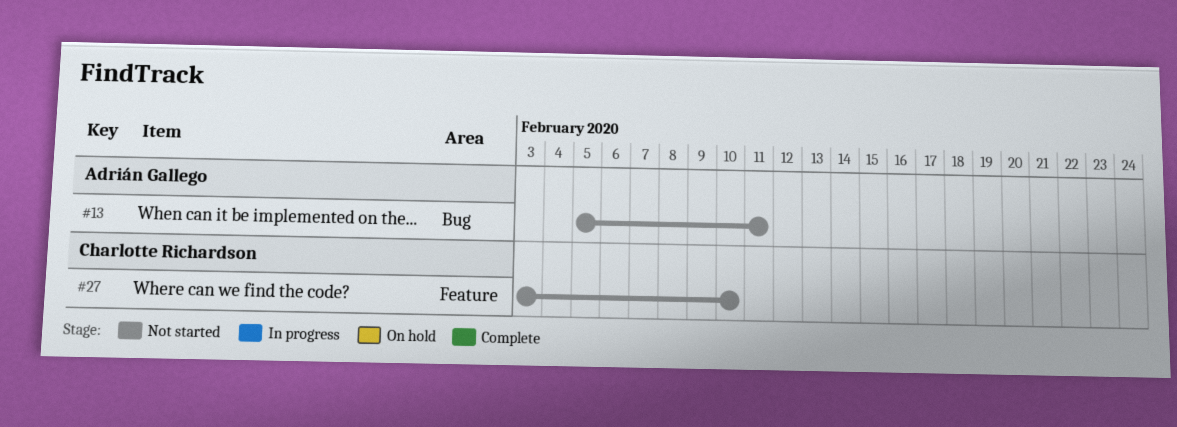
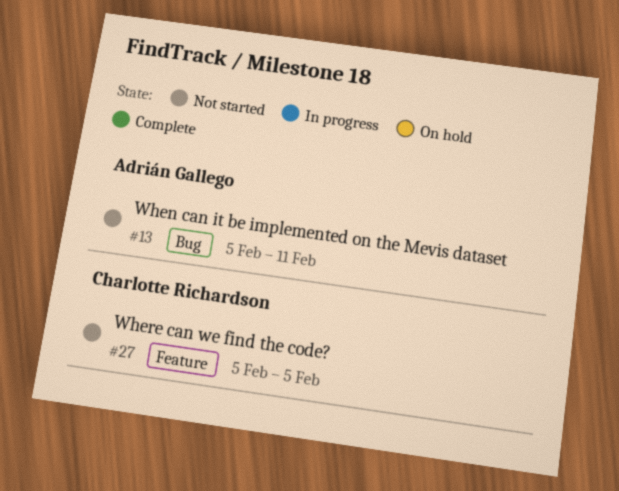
#27, start: Feb 3 -> Feb 5
#27, due: Feb 10 -> Feb 5

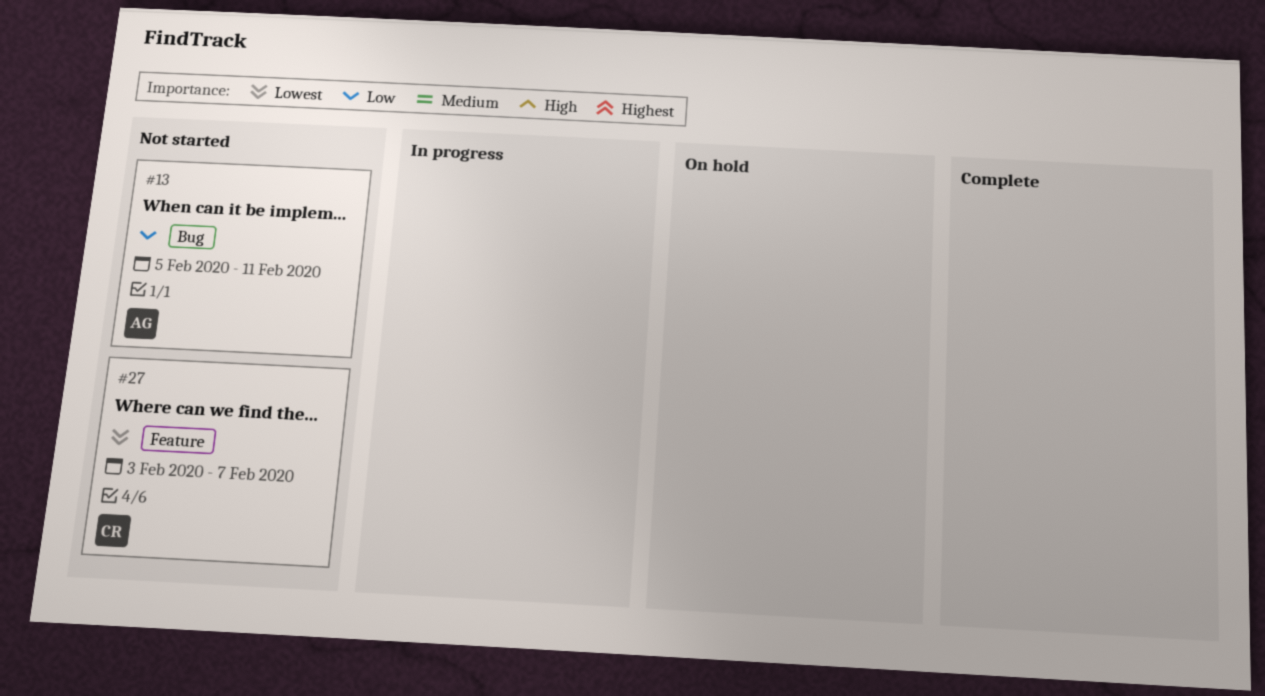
#27, start: Feb 5 -> Feb 3
#27, due: Feb 5 -> Feb 7

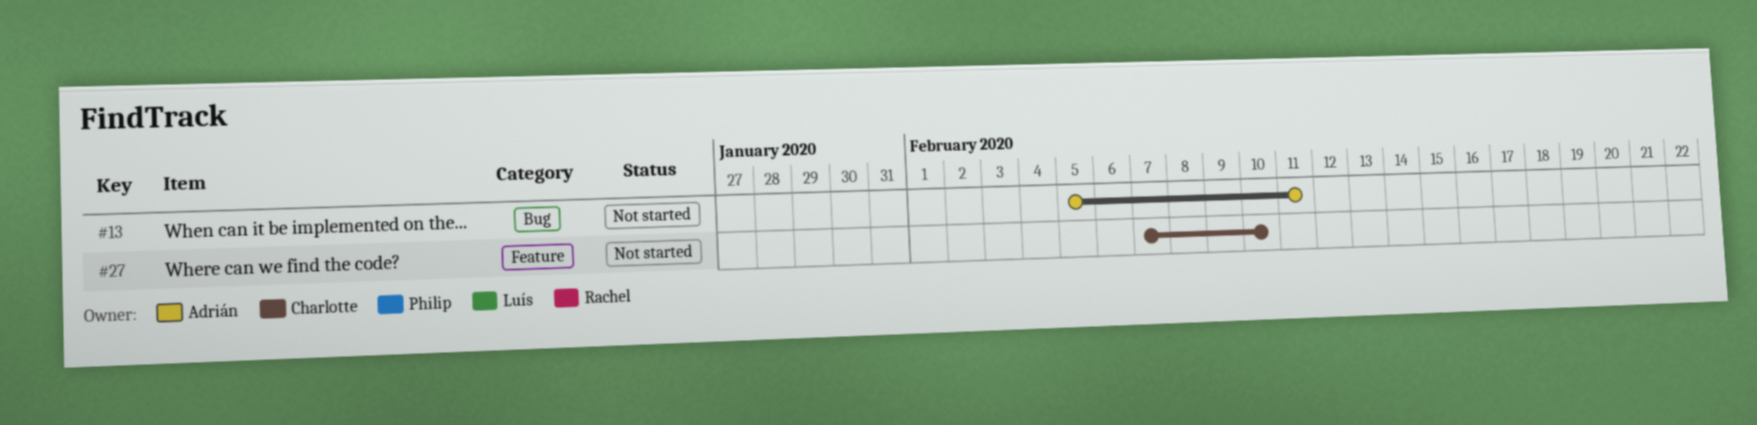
#27, start: Feb 3 -> Feb 7
#27, due: Feb 7 -> Feb 10

